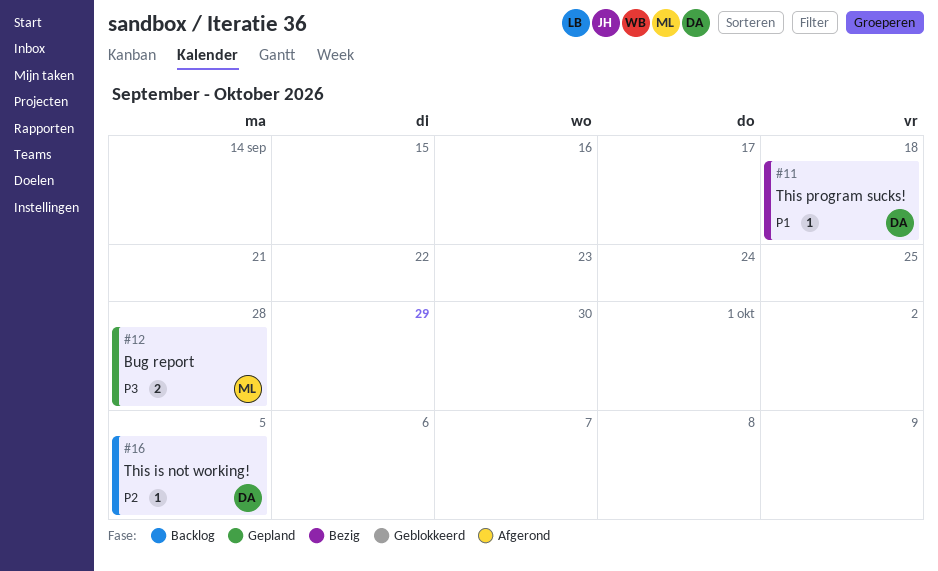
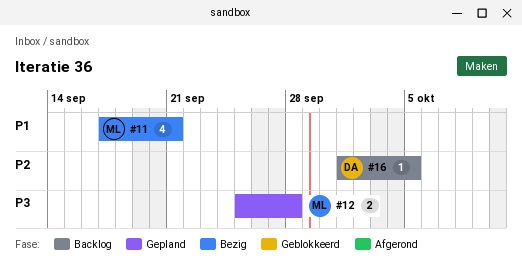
#11, owner: DA -> ML
#11, estimate: 1 -> 4
#11, due: Sep 18 -> Sep 21

